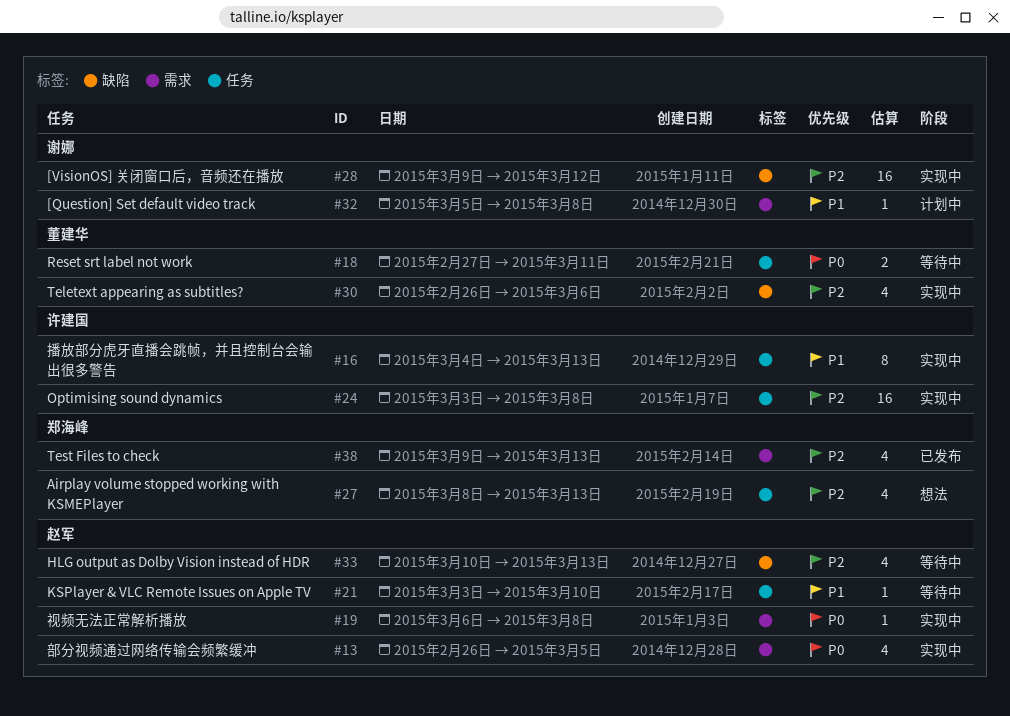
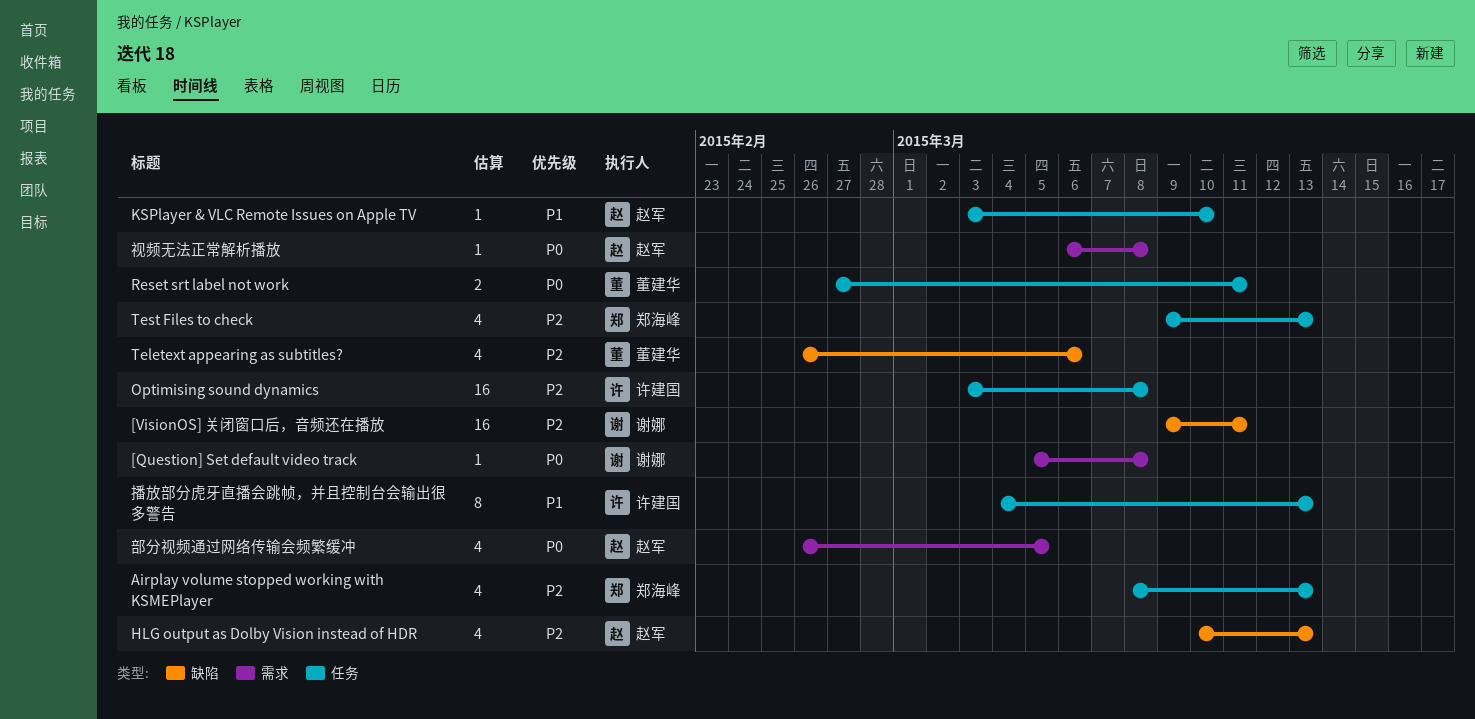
[Question] Set default video track, priority: P1 -> P0
[VisionOS] 关闭窗口后，音频还在播放, due: Mar 12 -> Mar 11
Test Files to check, label: 需求 -> 任务

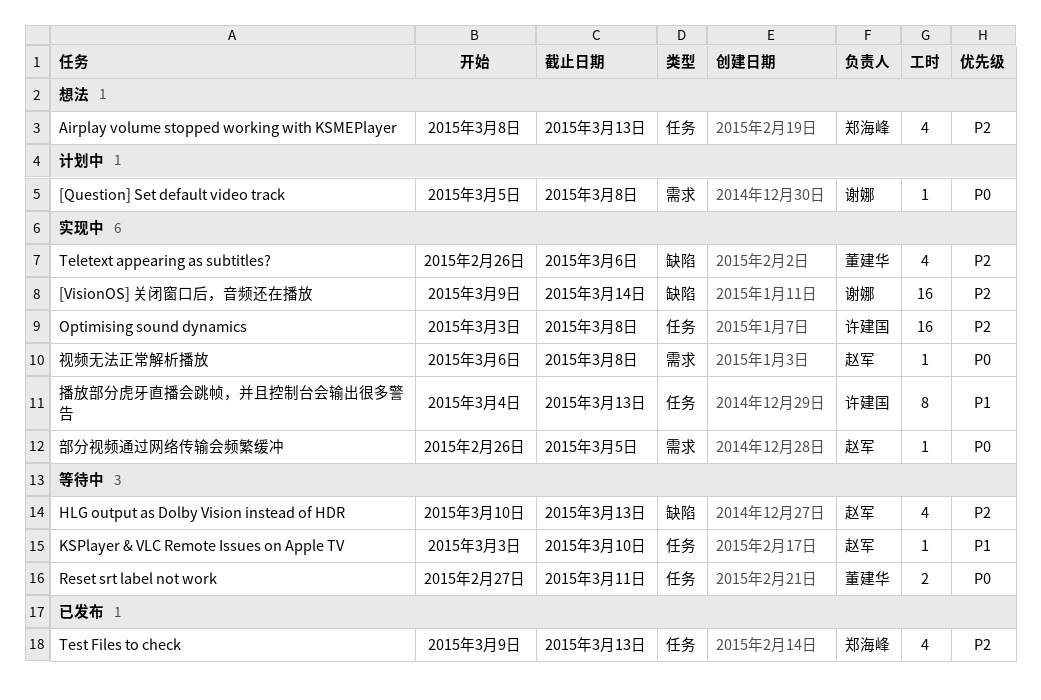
[VisionOS] 关闭窗口后，音频还在播放, due: Mar 11 -> Mar 14
部分视频通过网络传输会频繁缓冲, estimate: 4 -> 1

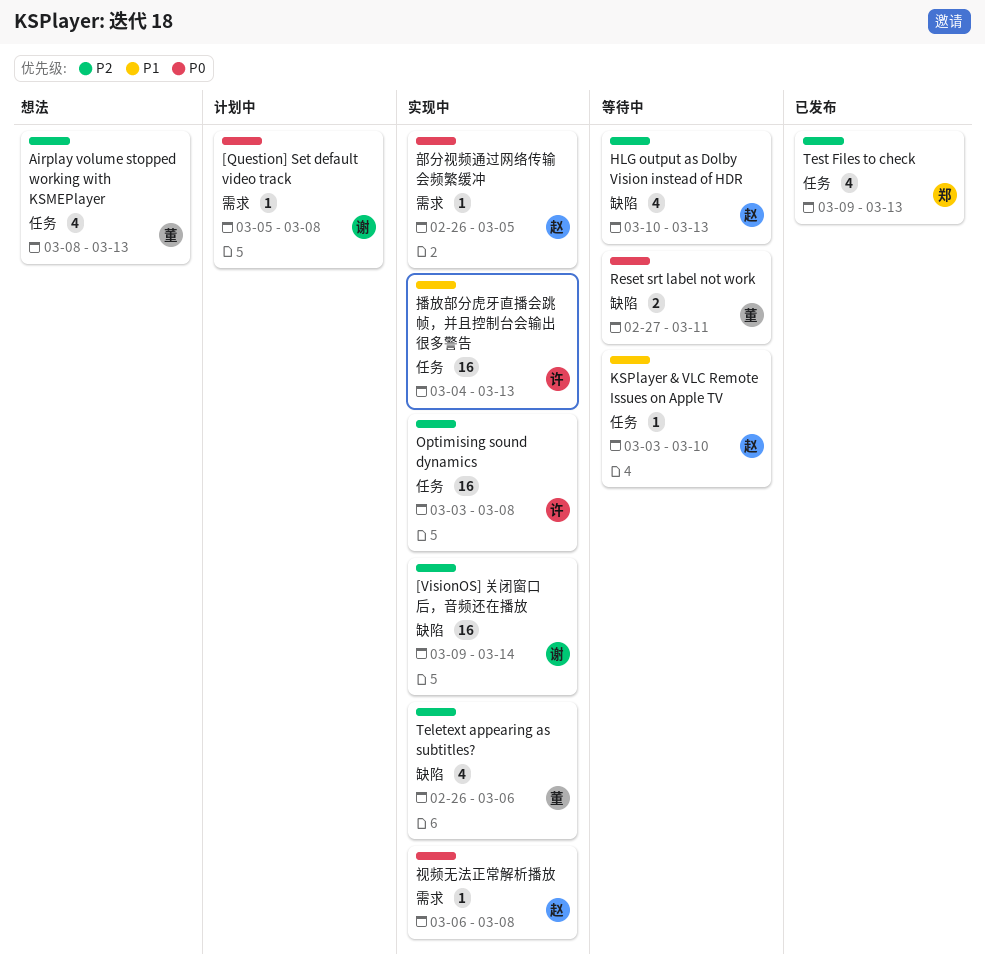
Airplay volume stopped working with KSMEPlayer, owner: 郑海峰 -> 董建华
Reset srt label not work, label: 任务 -> 缺陷
播放部分虎牙直播会跳帧，并且控制台会输出很多警告, estimate: 8 -> 16

